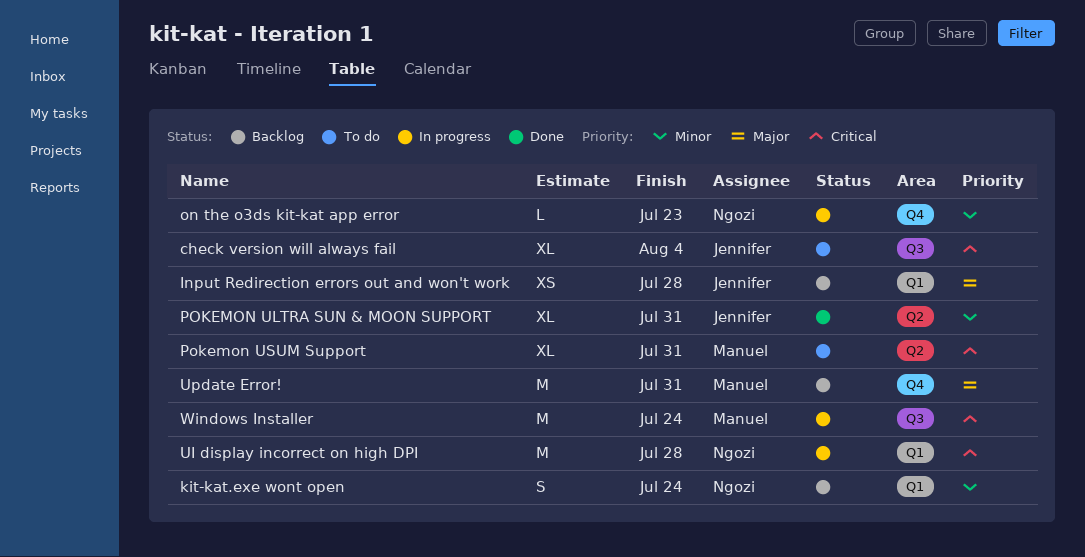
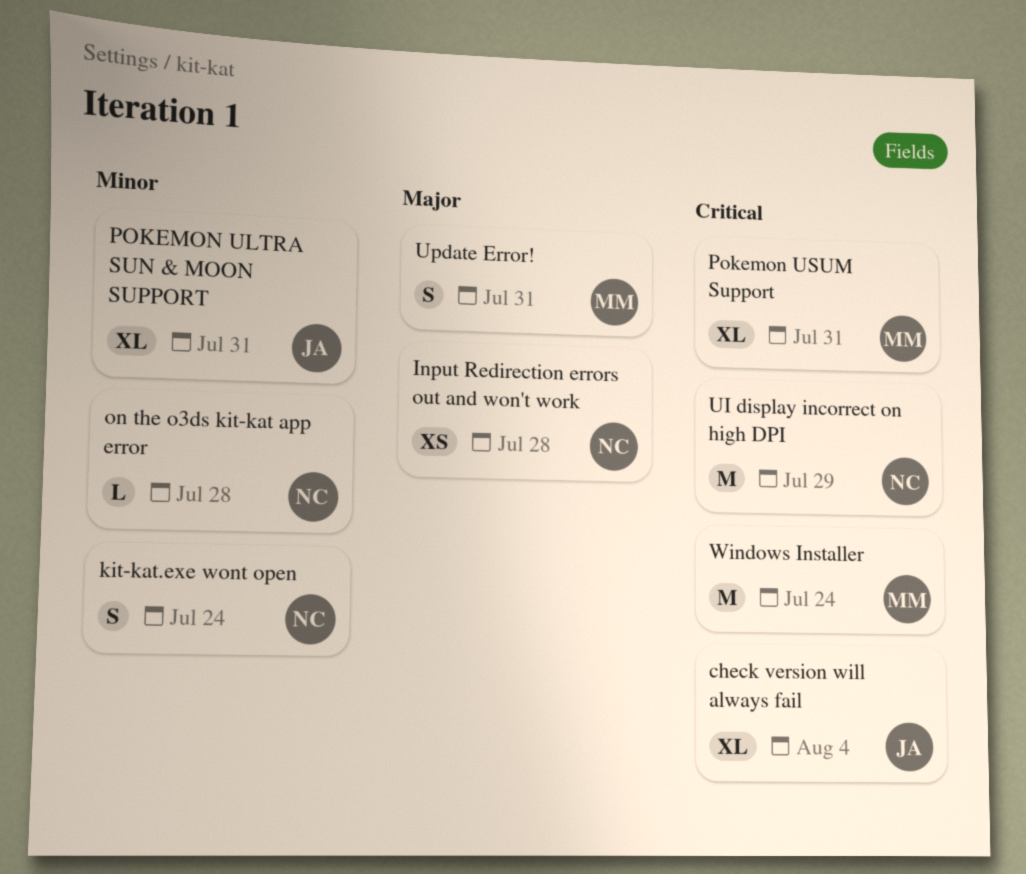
Input Redirection errors out and won't work, owner: Jennifer -> Ngozi
on the o3ds kit-kat app error, due: Jul 23 -> Jul 28
UI display incorrect on high DPI, due: Jul 28 -> Jul 29
Update Error!, estimate: M -> S

